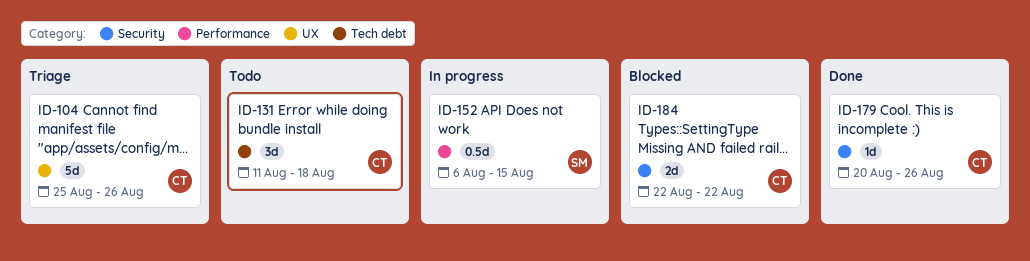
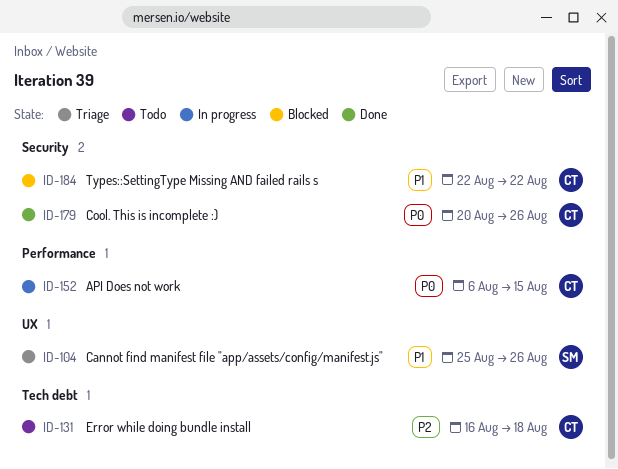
ID-104, owner: CT -> SM
ID-131, start: Aug 11 -> Aug 16
ID-152, owner: SM -> CT

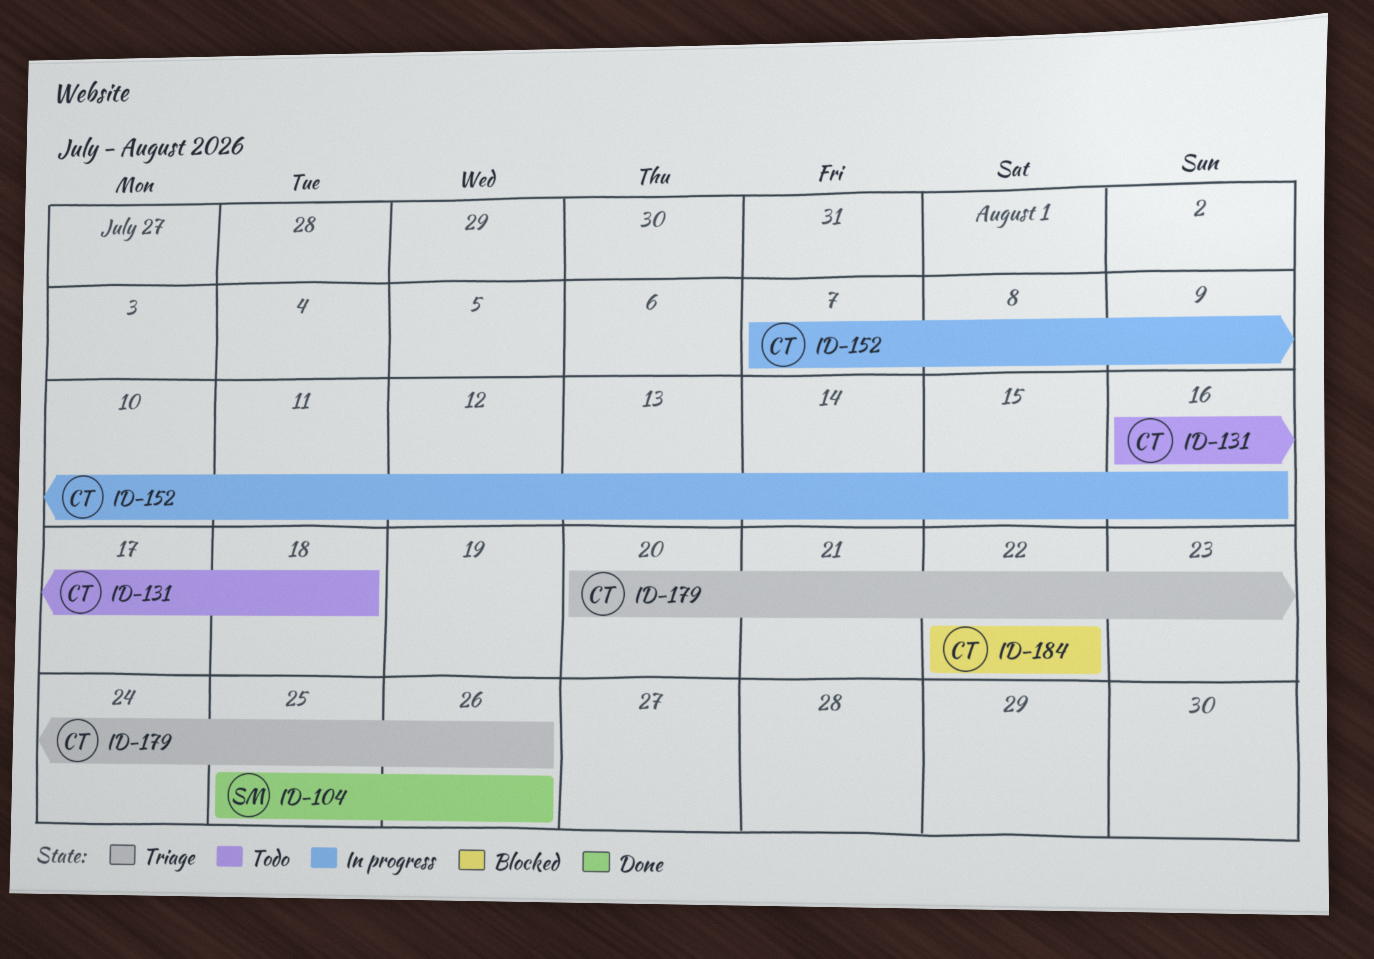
ID-104, status: Triage -> Done
ID-152, start: Aug 6 -> Aug 7
ID-152, due: Aug 15 -> Aug 16
ID-179, status: Done -> Triage

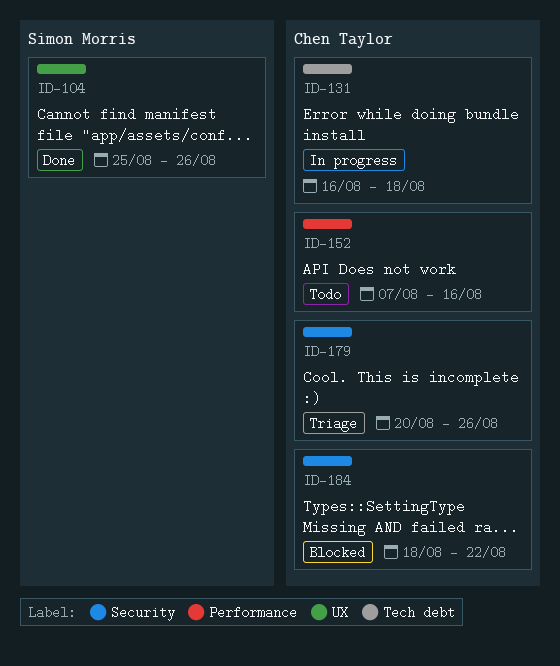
ID-131, status: Todo -> In progress
ID-152, status: In progress -> Todo
ID-184, start: Aug 22 -> Aug 18

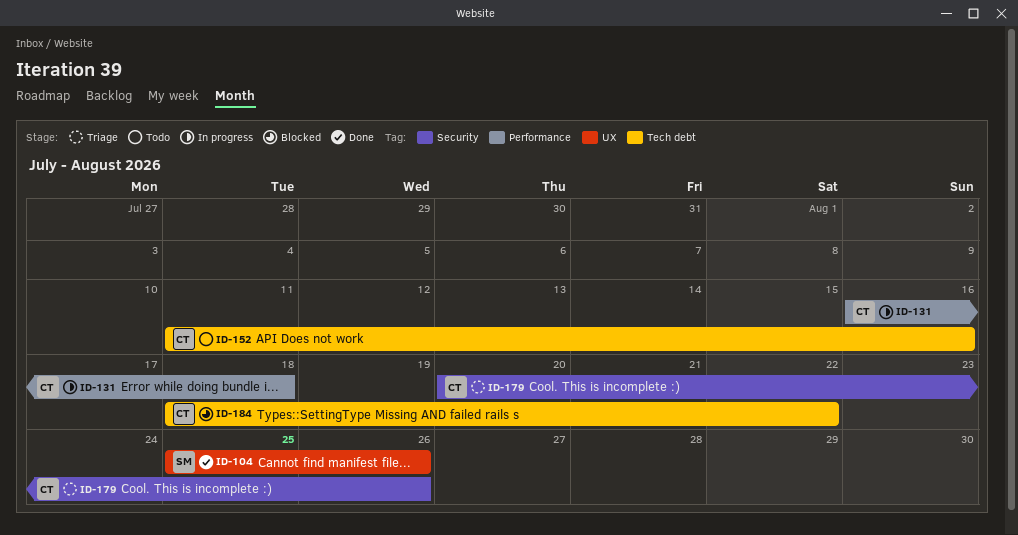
ID-131, label: Tech debt -> Performance
ID-152, label: Performance -> Tech debt
ID-152, start: Aug 7 -> Aug 11
ID-184, label: Security -> Tech debt

